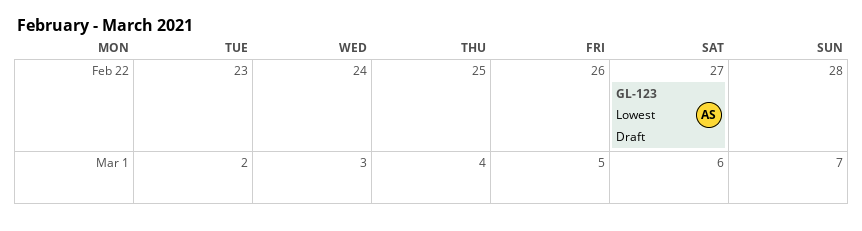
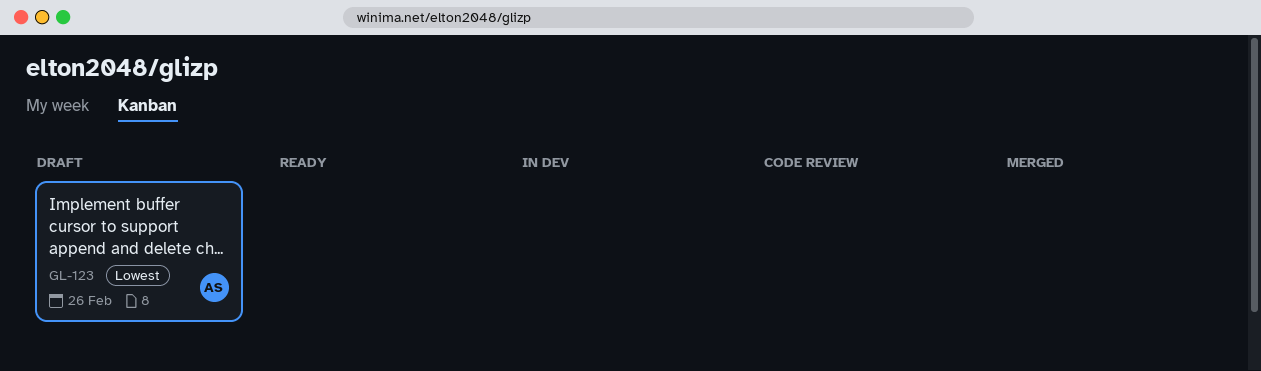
GL-123, due: Feb 27 -> Feb 26

